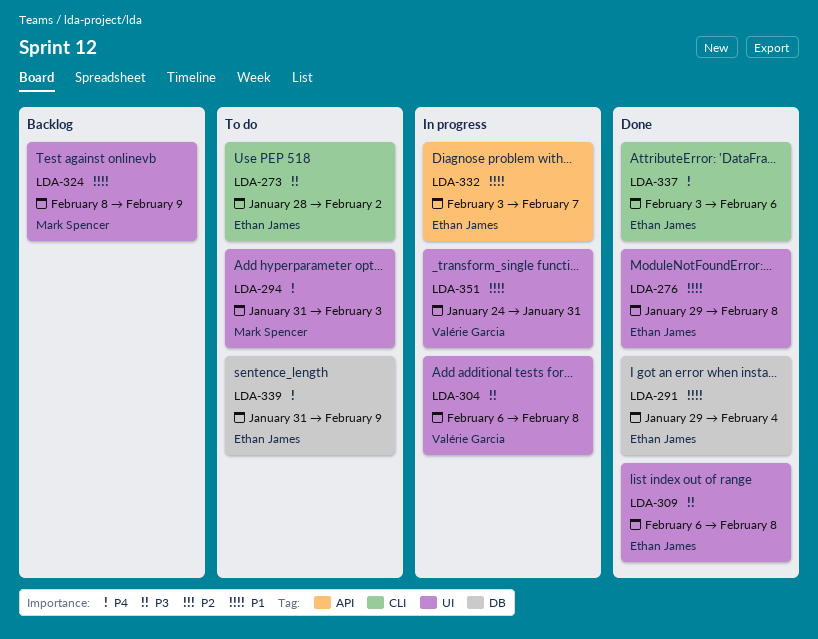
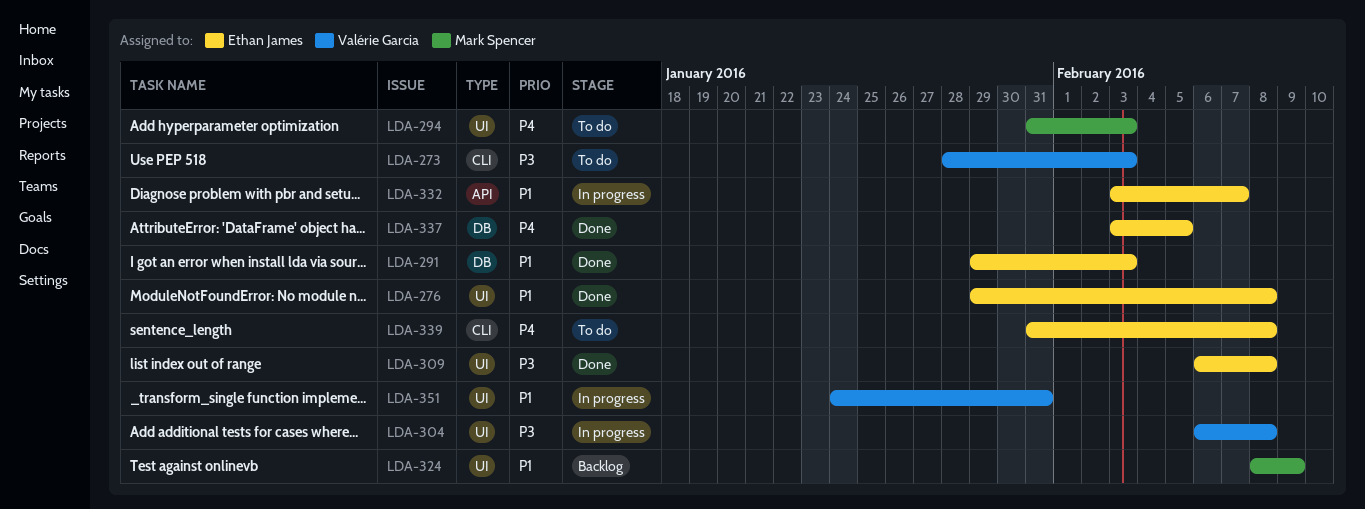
LDA-273, owner: Ethan James -> Valérie Garcia
LDA-273, due: Feb 2 -> Feb 3
LDA-291, due: Feb 4 -> Feb 3
LDA-337, label: CLI -> DB
LDA-337, due: Feb 6 -> Feb 5
LDA-339, label: DB -> CLI
LDA-339, due: Feb 9 -> Feb 8

